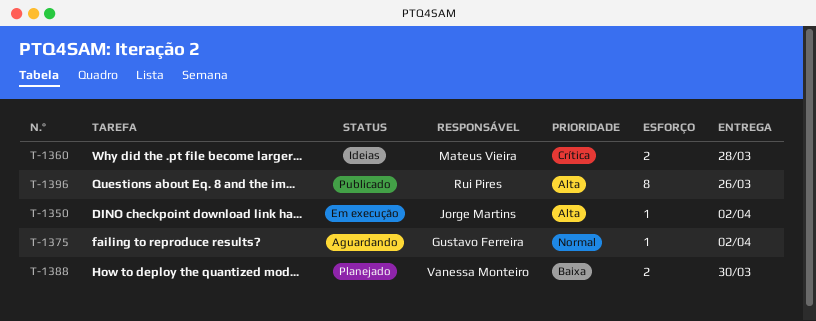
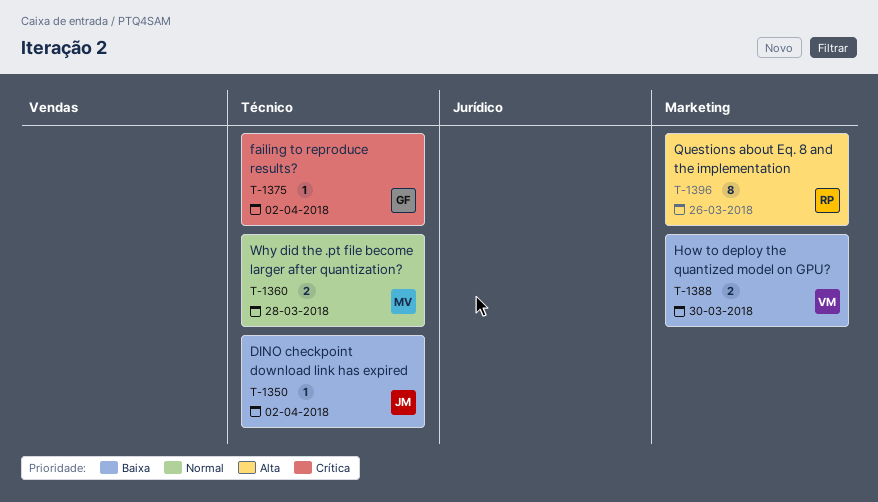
T-1350, priority: Alta -> Baixa
T-1360, priority: Crítica -> Normal
T-1375, priority: Normal -> Crítica

